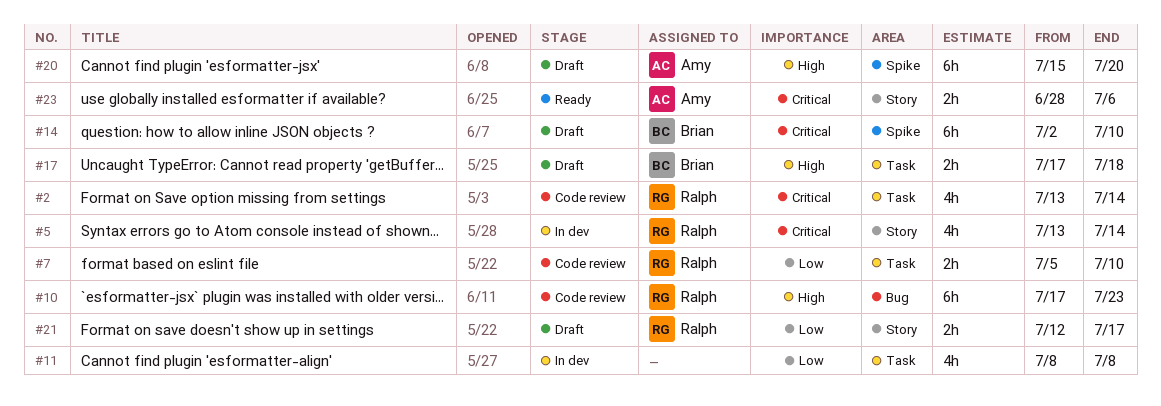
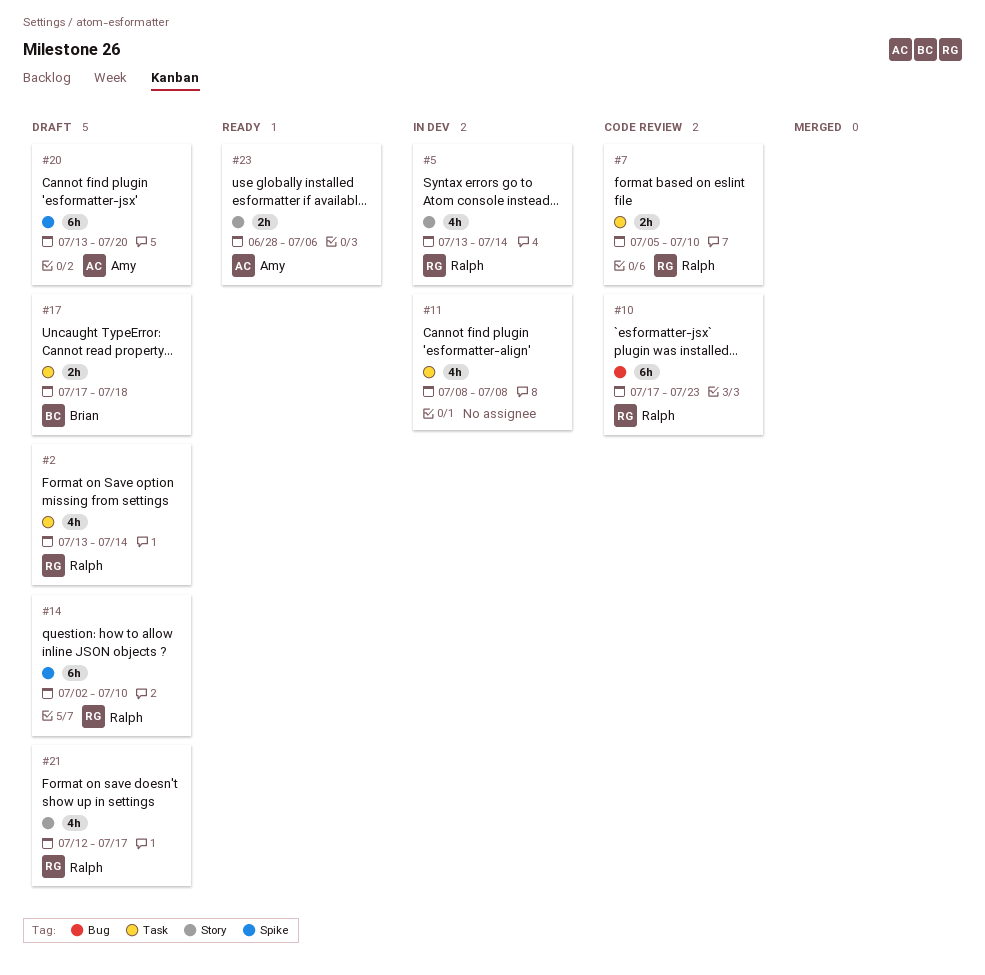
#2, status: Code review -> Draft
#14, owner: Brian -> Ralph
#20, start: Jul 15 -> Jul 13
#21, estimate: 2h -> 4h

